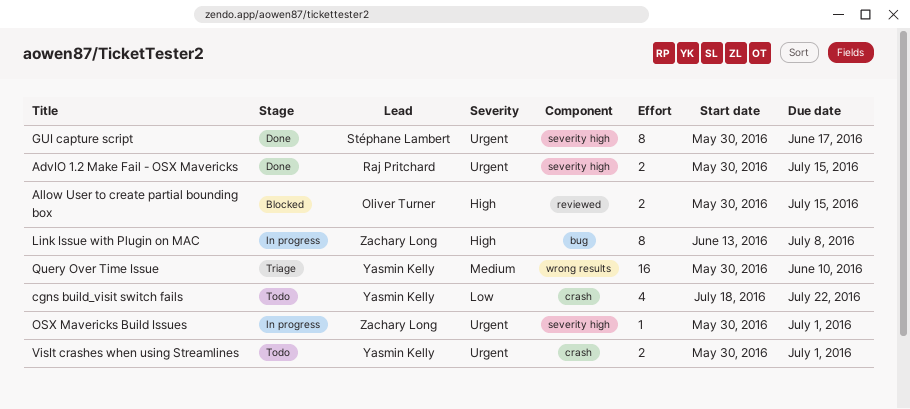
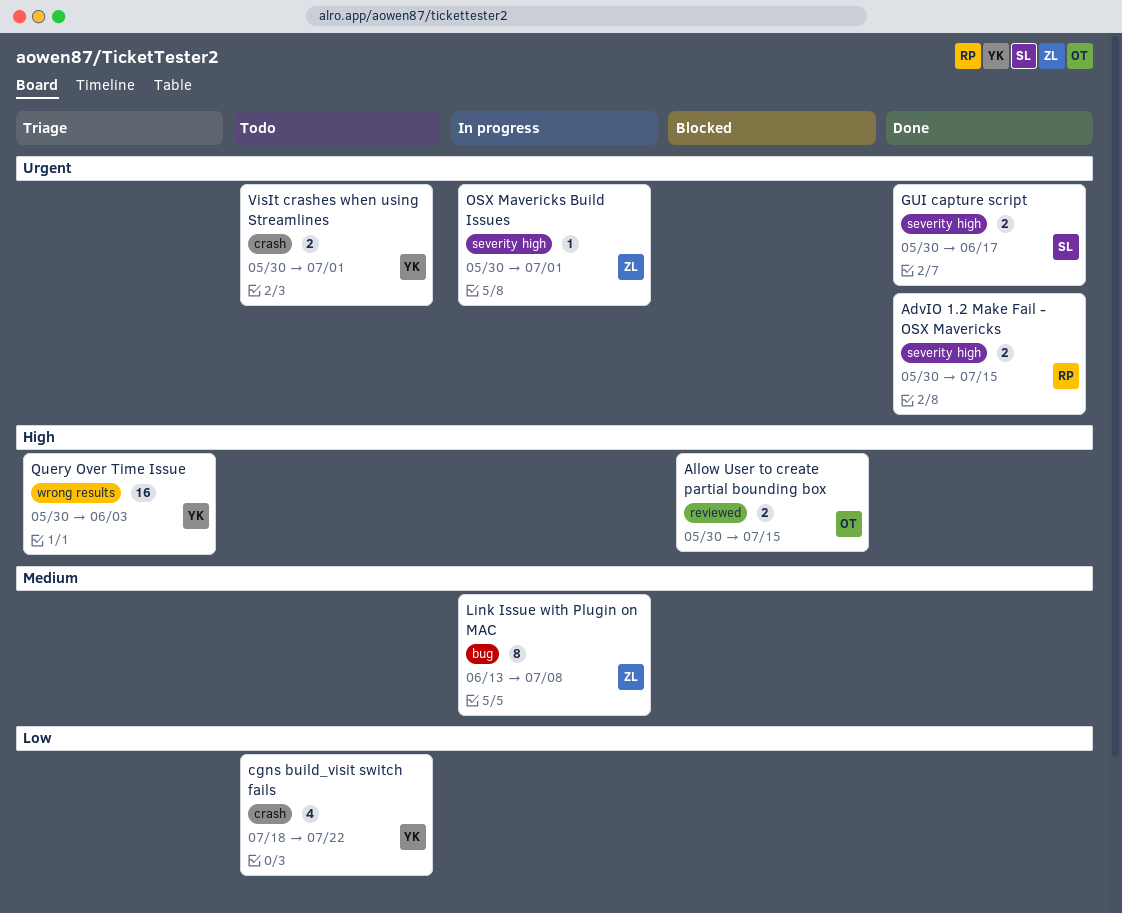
GUI capture script, estimate: 8 -> 2
Link Issue with Plugin on MAC, priority: High -> Medium
Query Over Time Issue, priority: Medium -> High
Query Over Time Issue, due: Jun 10 -> Jun 3

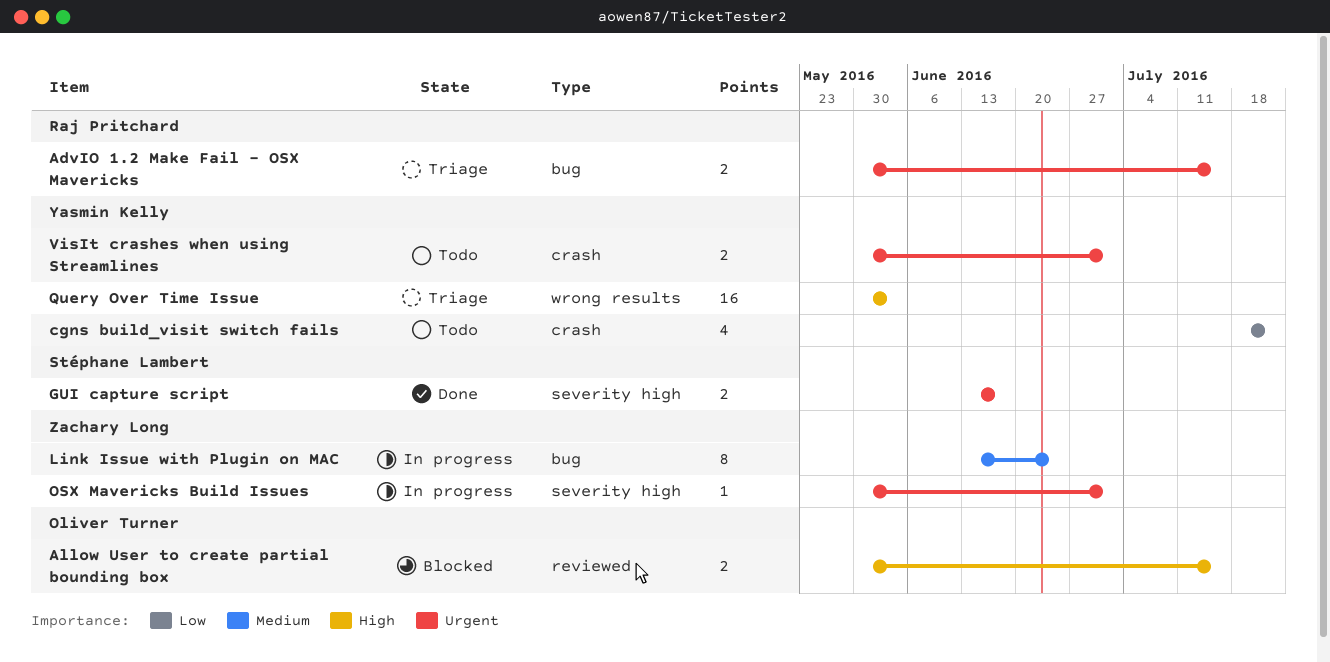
AdvIO 1.2 Make Fail - OSX Mavericks, status: Done -> Triage
AdvIO 1.2 Make Fail - OSX Mavericks, label: severity high -> bug
GUI capture script, start: May 30 -> Jun 13
Link Issue with Plugin on MAC, due: Jul 8 -> Jun 24

